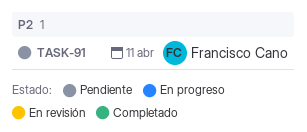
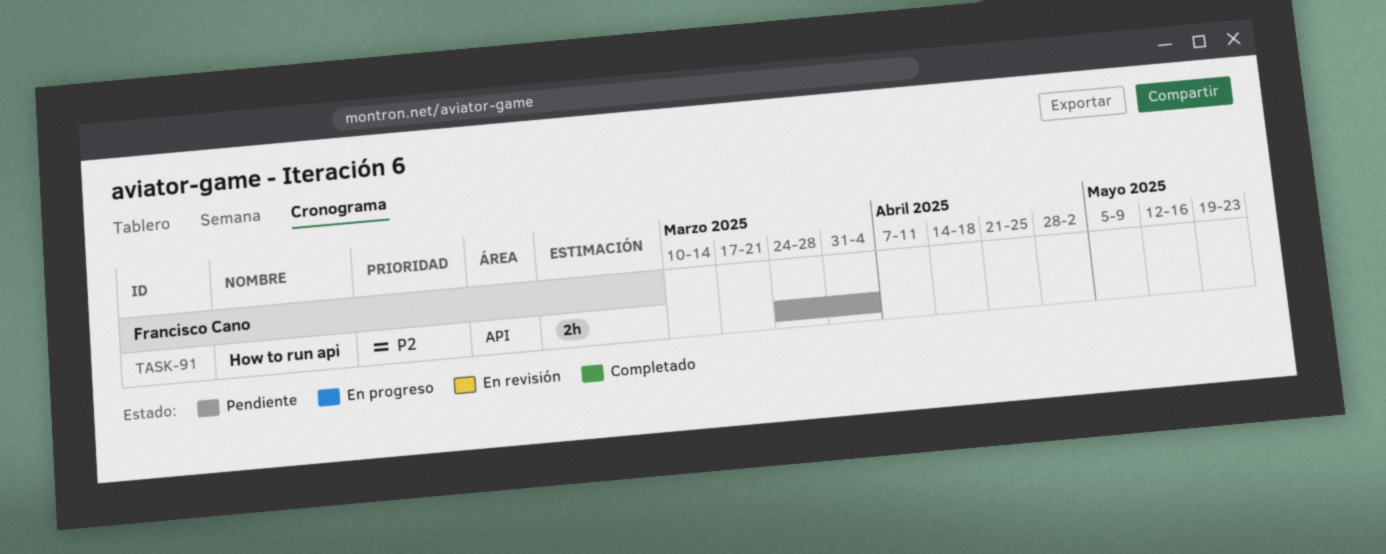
TASK-91, due: Apr 11 -> Apr 4

